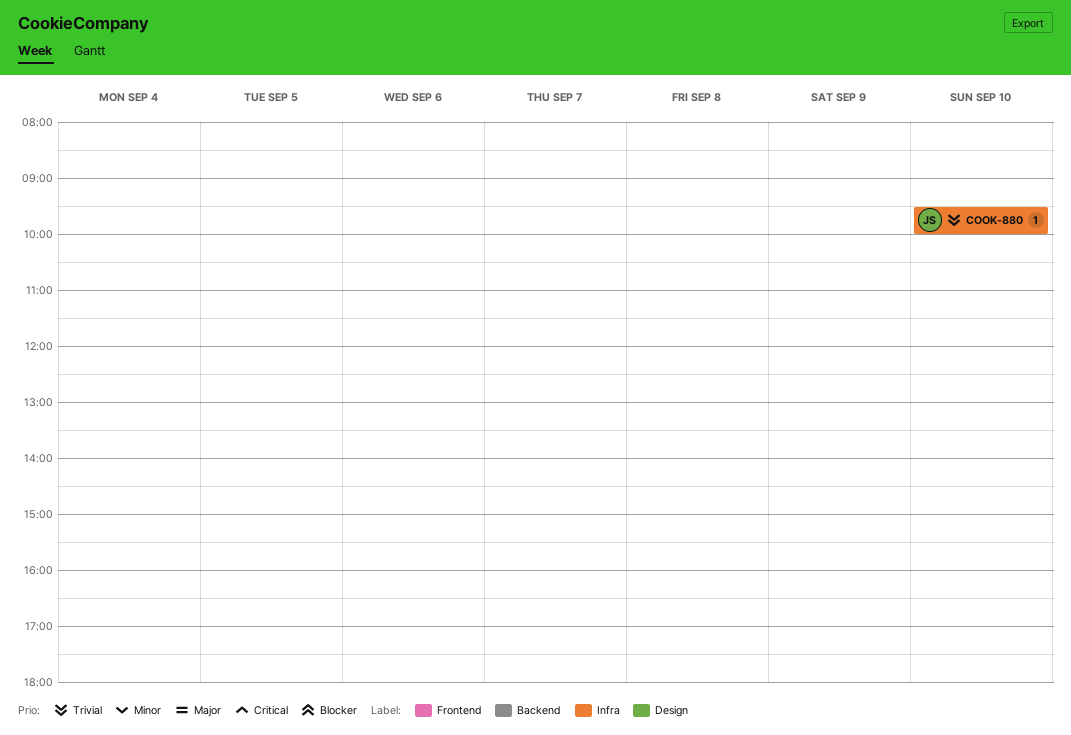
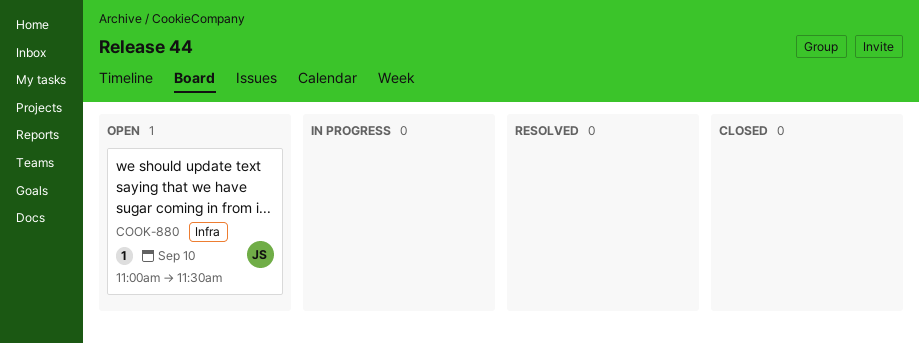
COOK-880, begins: 09:30 -> 11:00
COOK-880, ends: 10:00 -> 11:30

